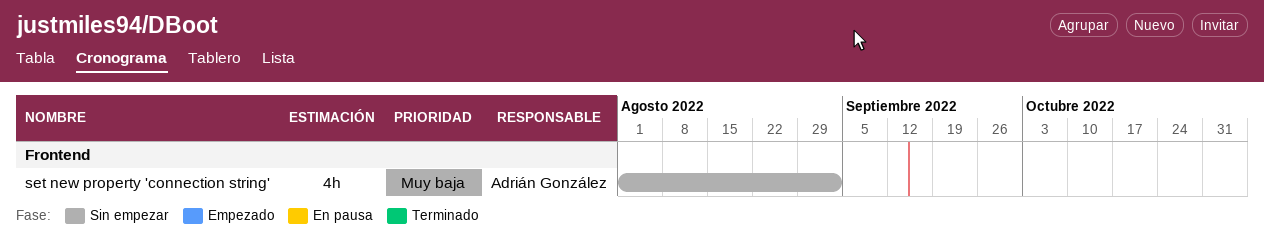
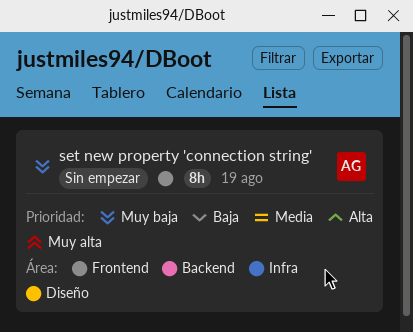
set new property 'connection string', estimate: 4h -> 8h
set new property 'connection string', due: Sep 2 -> Aug 19

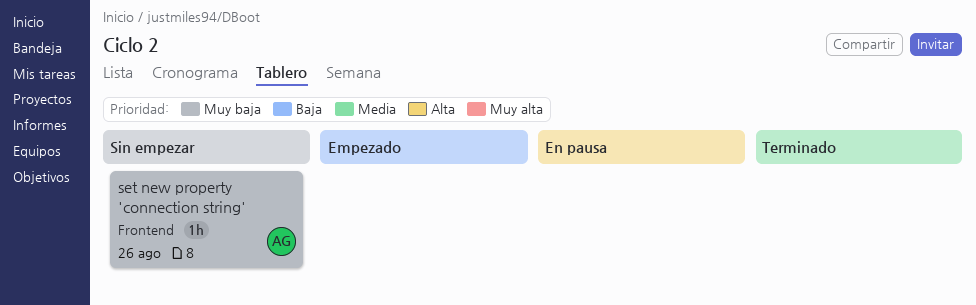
set new property 'connection string', estimate: 8h -> 1h
set new property 'connection string', due: Aug 19 -> Aug 26

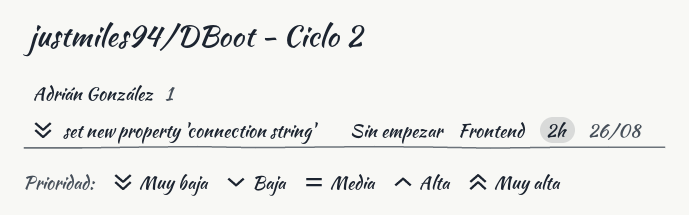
set new property 'connection string', estimate: 1h -> 2h

